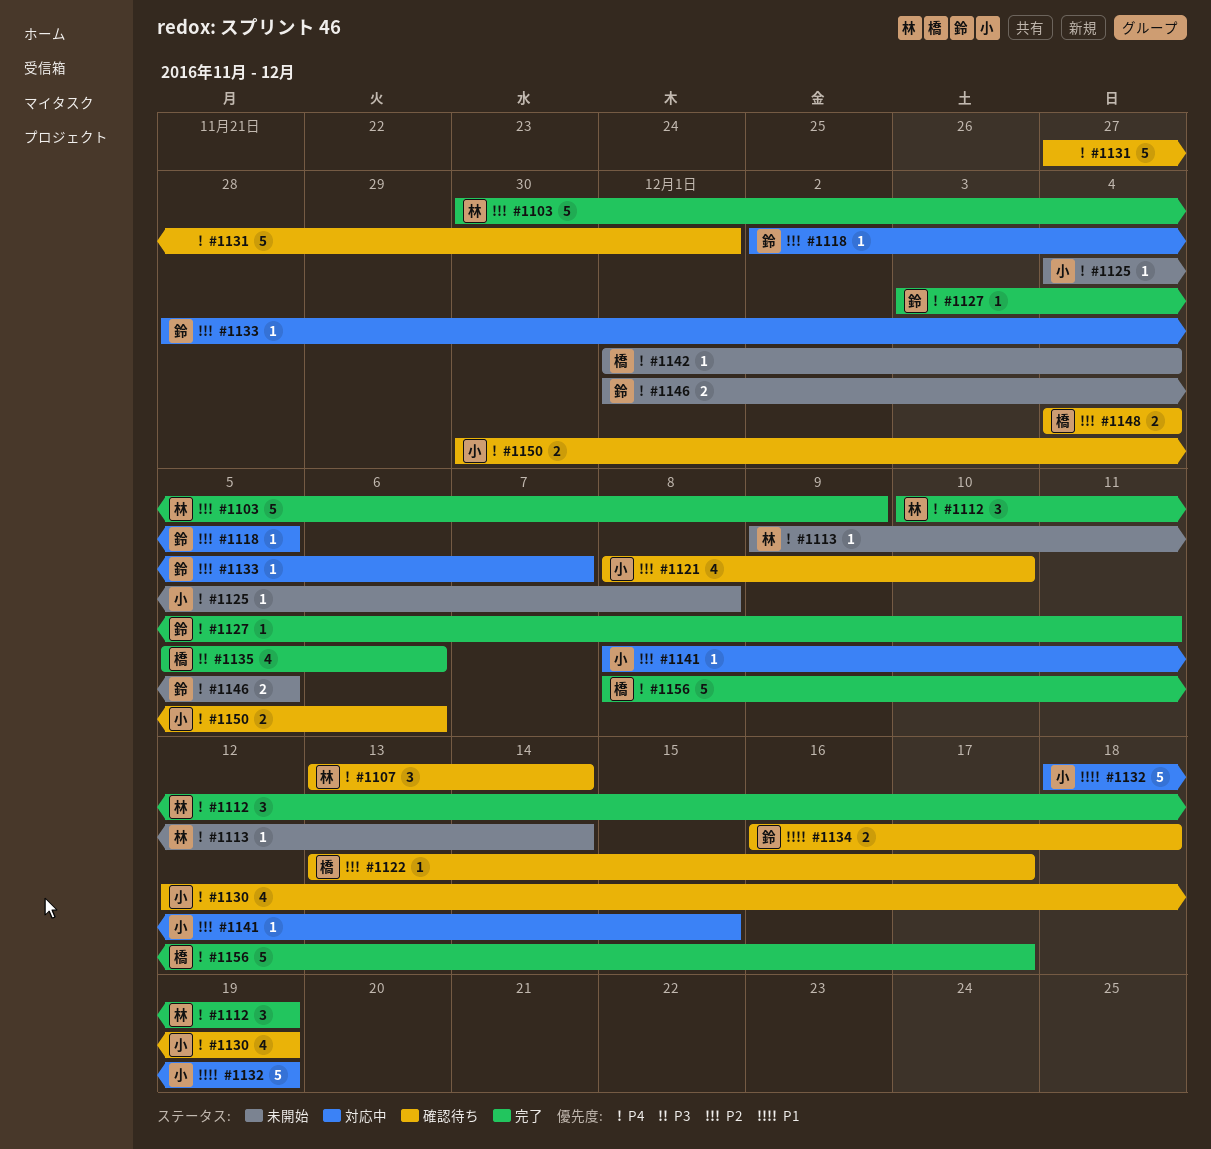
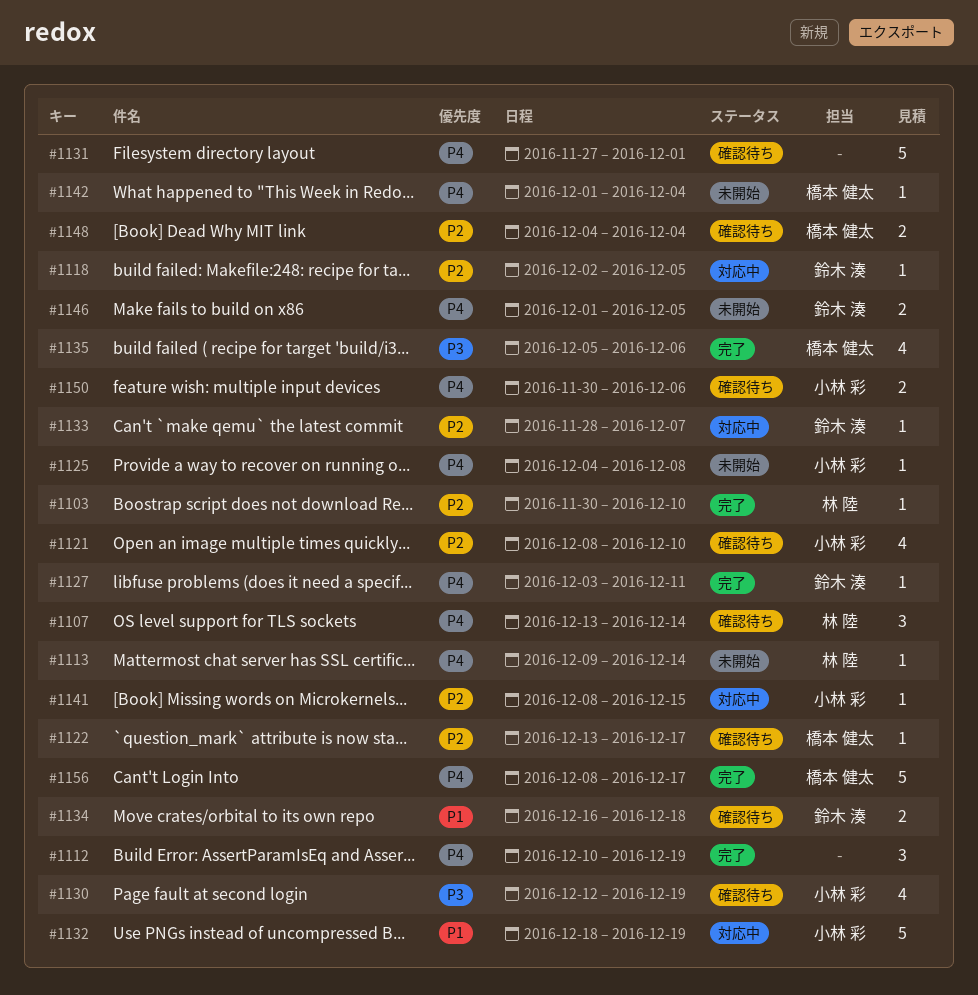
#1103, estimate: 5 -> 1
#1103, due: Dec 9 -> Dec 10
#1112, owner: 林 陸 -> none
#1130, priority: P4 -> P3

